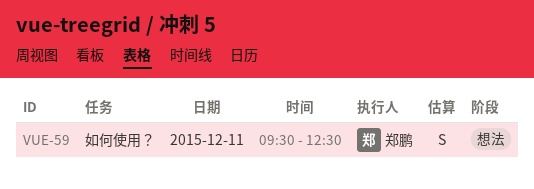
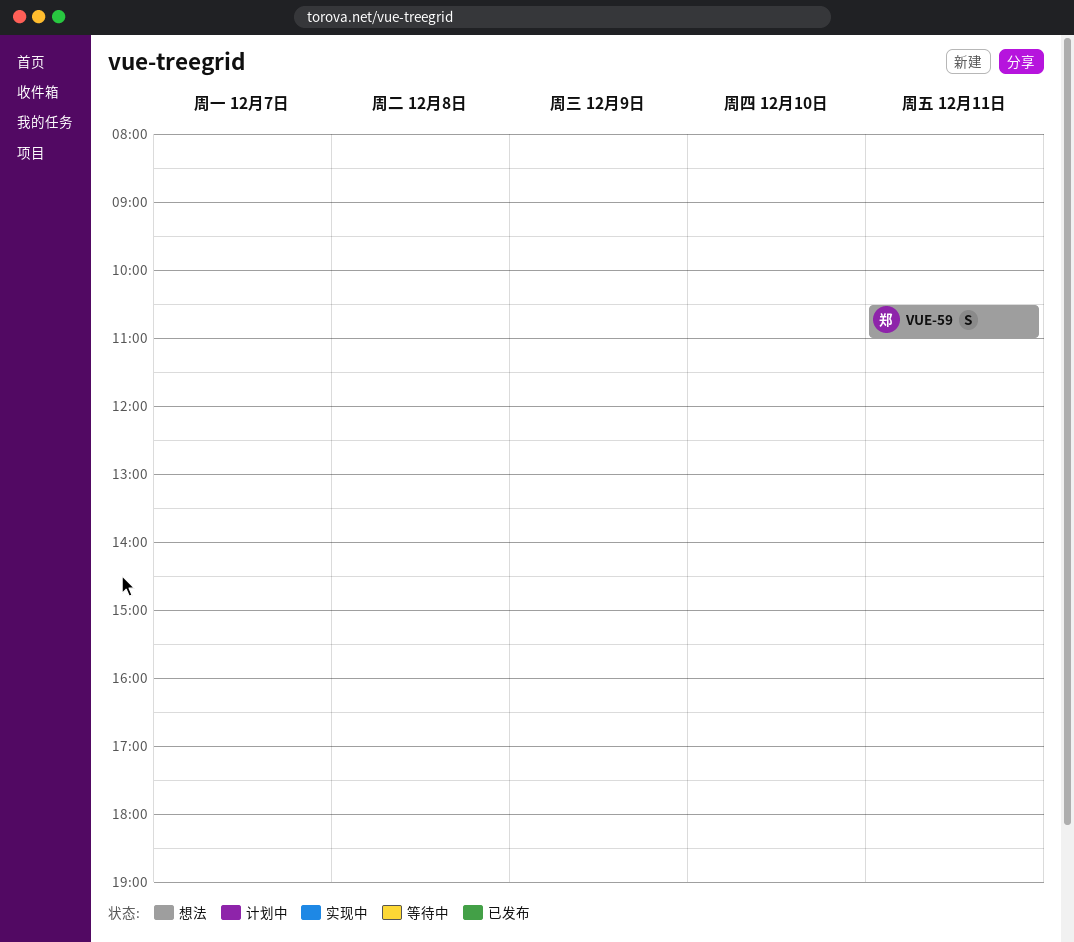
VUE-59, begins: 09:30 -> 10:30
VUE-59, ends: 12:30 -> 11:00

